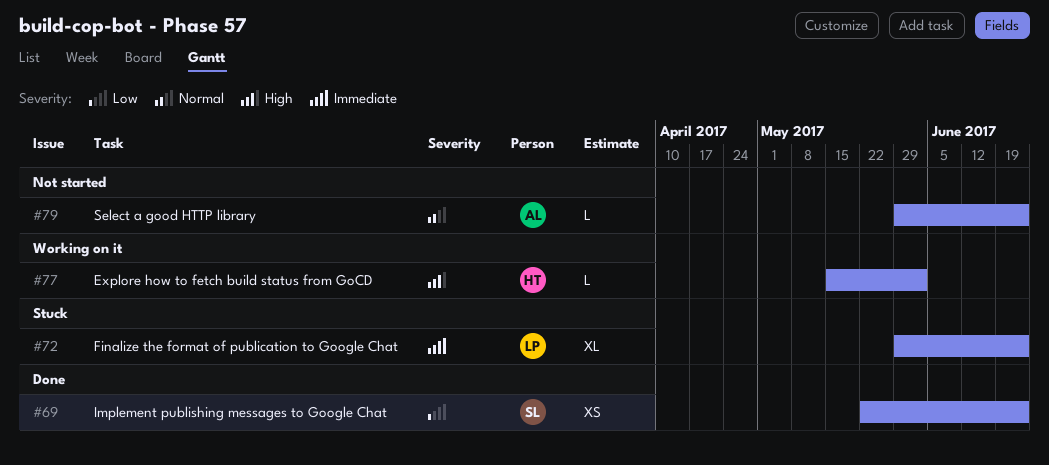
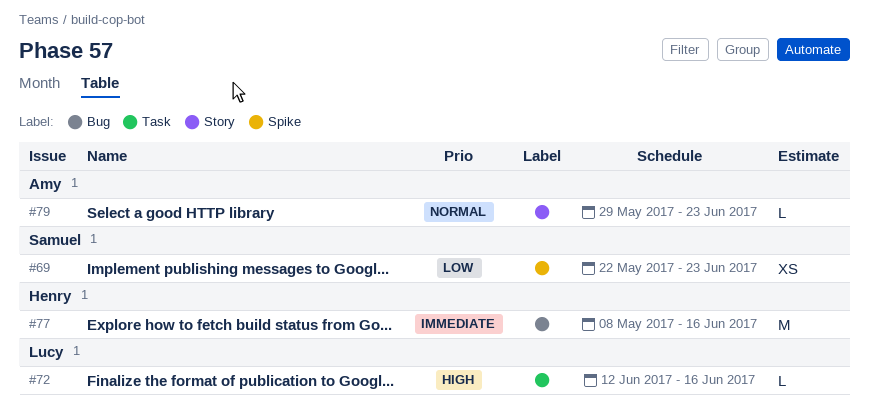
#72, priority: Immediate -> High
#72, estimate: XL -> L
#72, start: May 29 -> Jun 12
#72, due: Jun 23 -> Jun 16
#77, priority: High -> Immediate
#77, estimate: L -> M
#77, start: May 15 -> May 8
#77, due: Jun 2 -> Jun 16

